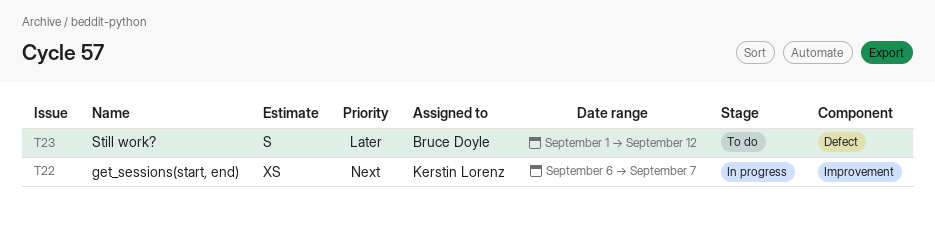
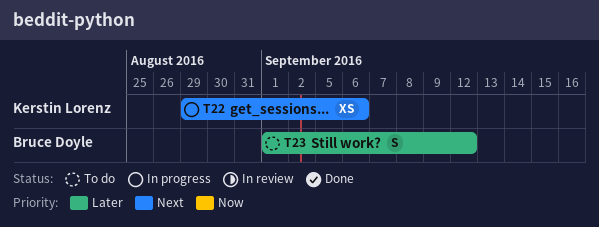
T22, start: Sep 6 -> Aug 29
T22, due: Sep 7 -> Sep 6

